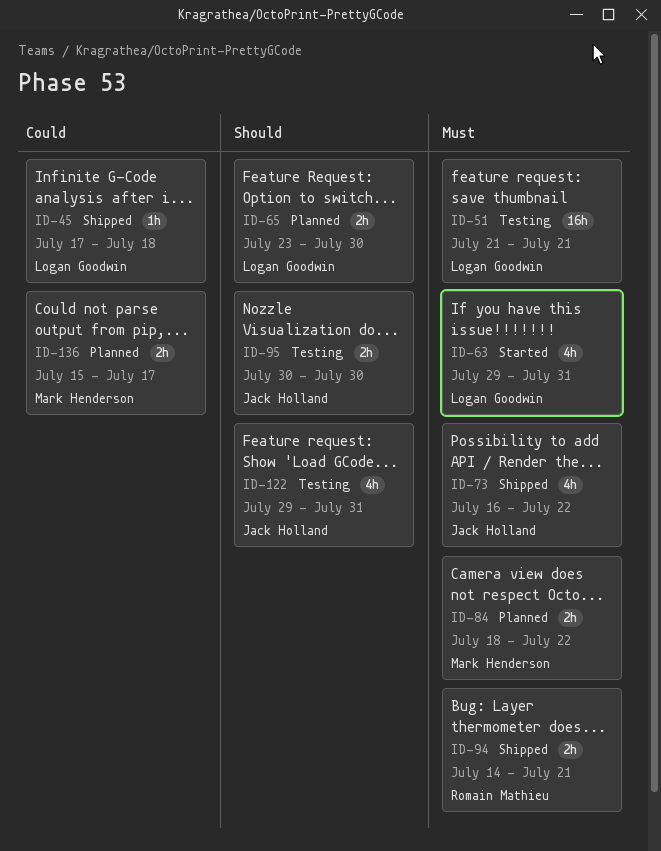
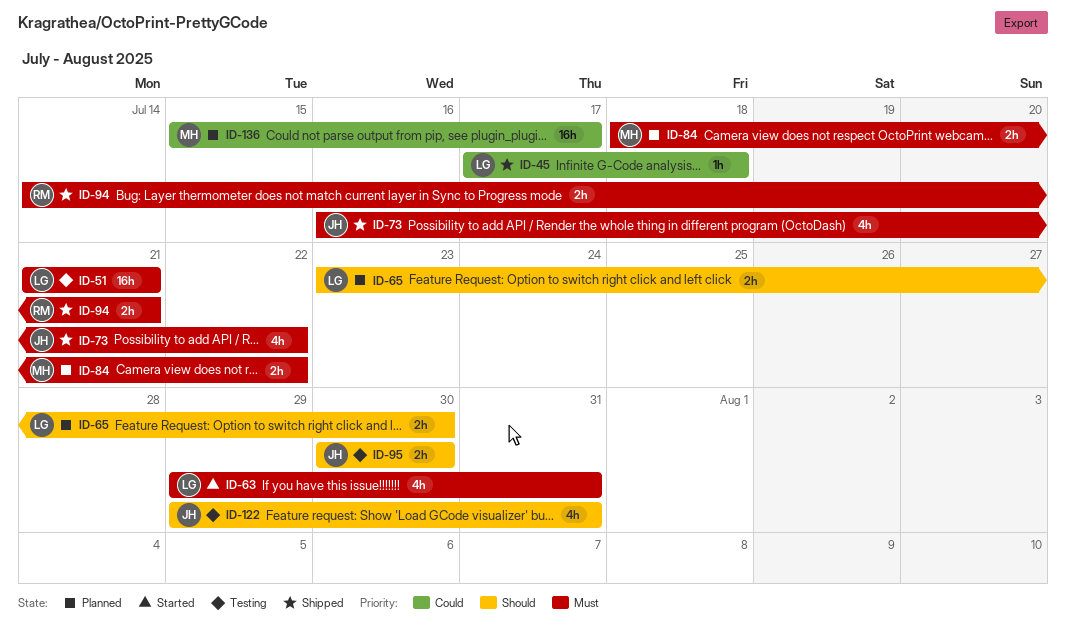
ID-136, estimate: 2h -> 16h

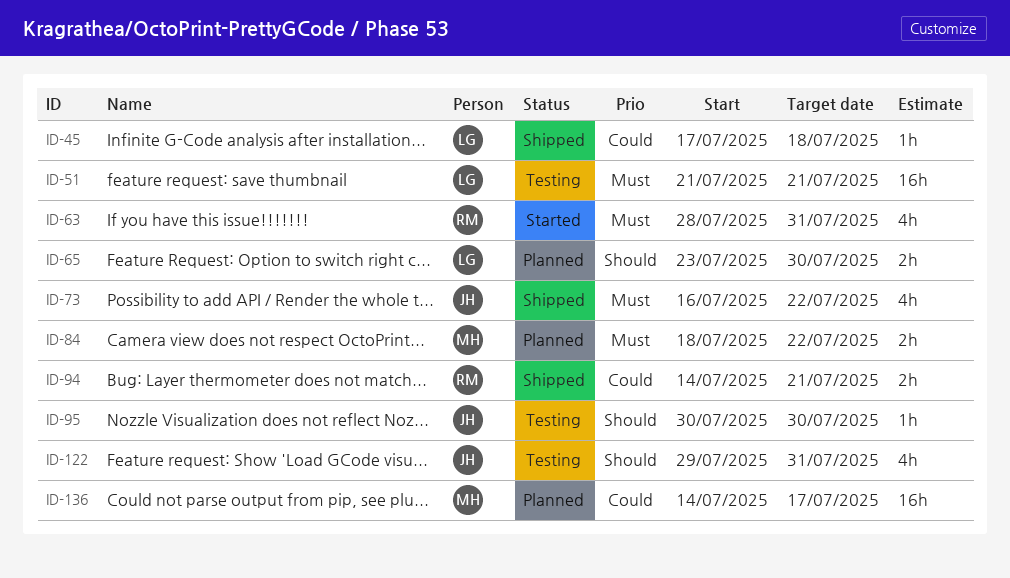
ID-63, owner: LG -> RM
ID-63, start: Jul 29 -> Jul 28
ID-94, priority: Must -> Could
ID-95, estimate: 2h -> 1h
ID-136, start: Jul 15 -> Jul 14

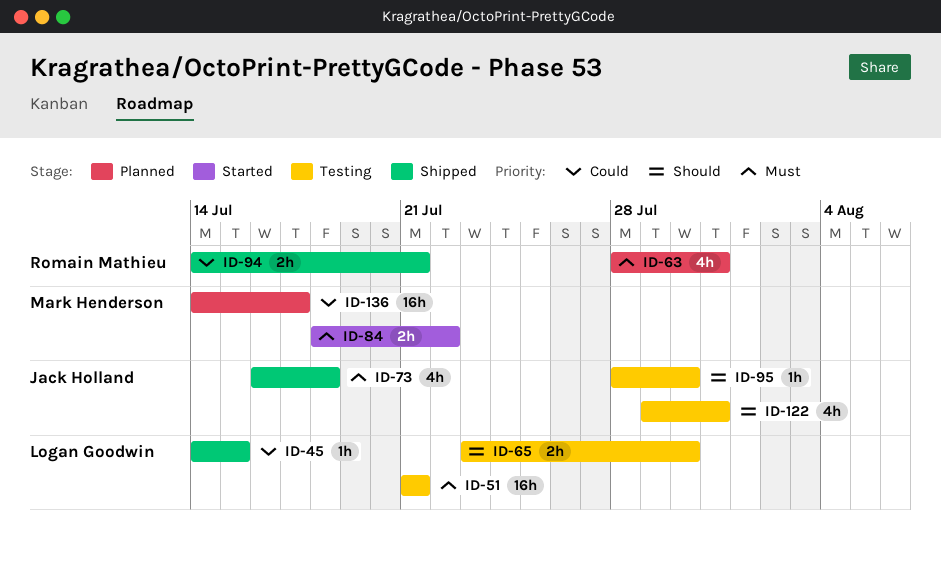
ID-45, start: Jul 17 -> Jul 14
ID-45, due: Jul 18 -> Jul 15
ID-63, status: Started -> Planned
ID-65, status: Planned -> Testing
ID-73, due: Jul 22 -> Jul 18
ID-84, status: Planned -> Started
ID-95, start: Jul 30 -> Jul 28

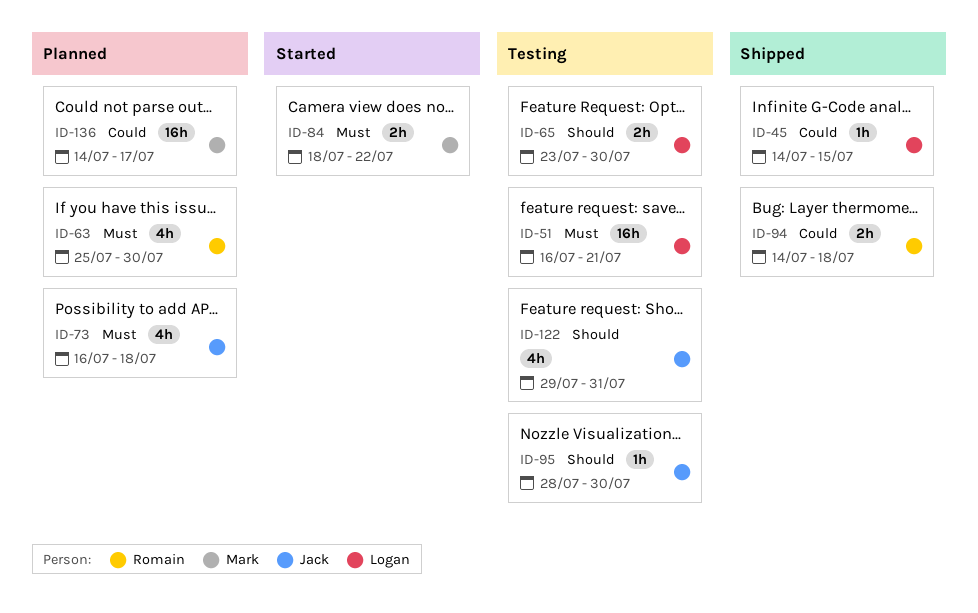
ID-51, start: Jul 21 -> Jul 16
ID-63, start: Jul 28 -> Jul 25
ID-63, due: Jul 31 -> Jul 30
ID-73, status: Shipped -> Planned
ID-94, due: Jul 21 -> Jul 18

